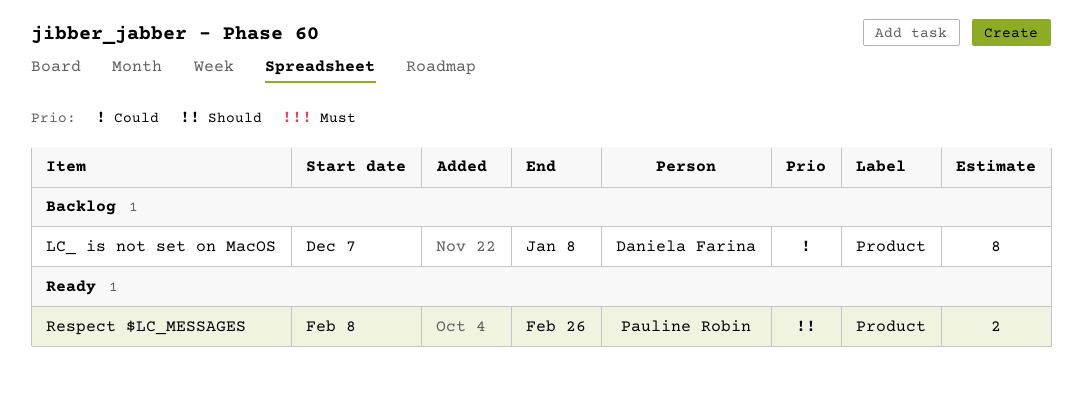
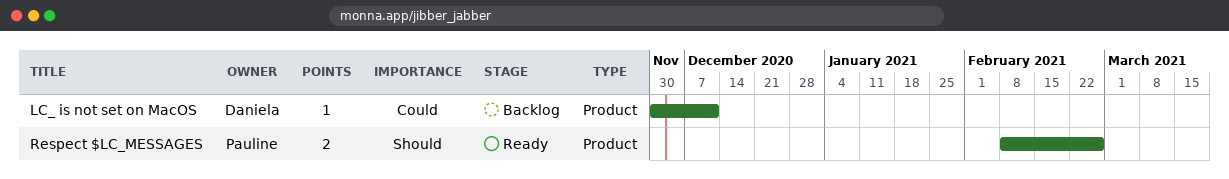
LC_ is not set on MacOS, estimate: 8 -> 1
LC_ is not set on MacOS, start: Dec 7 -> Nov 30
LC_ is not set on MacOS, due: Jan 8 -> Dec 11

